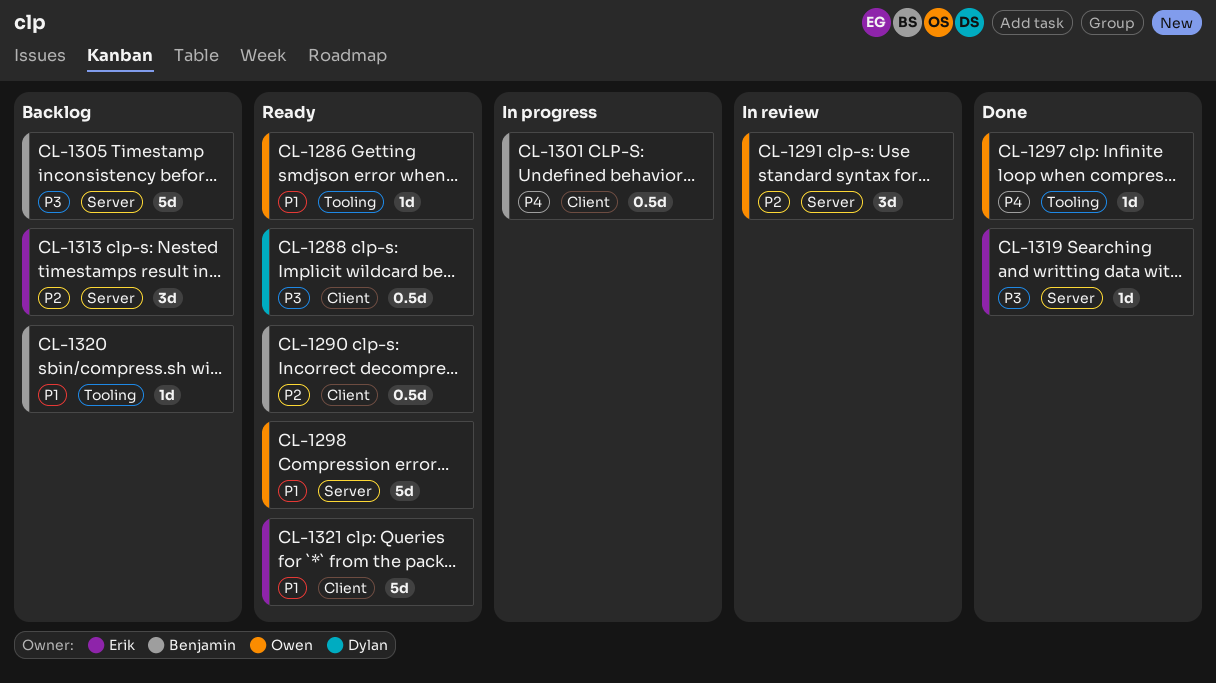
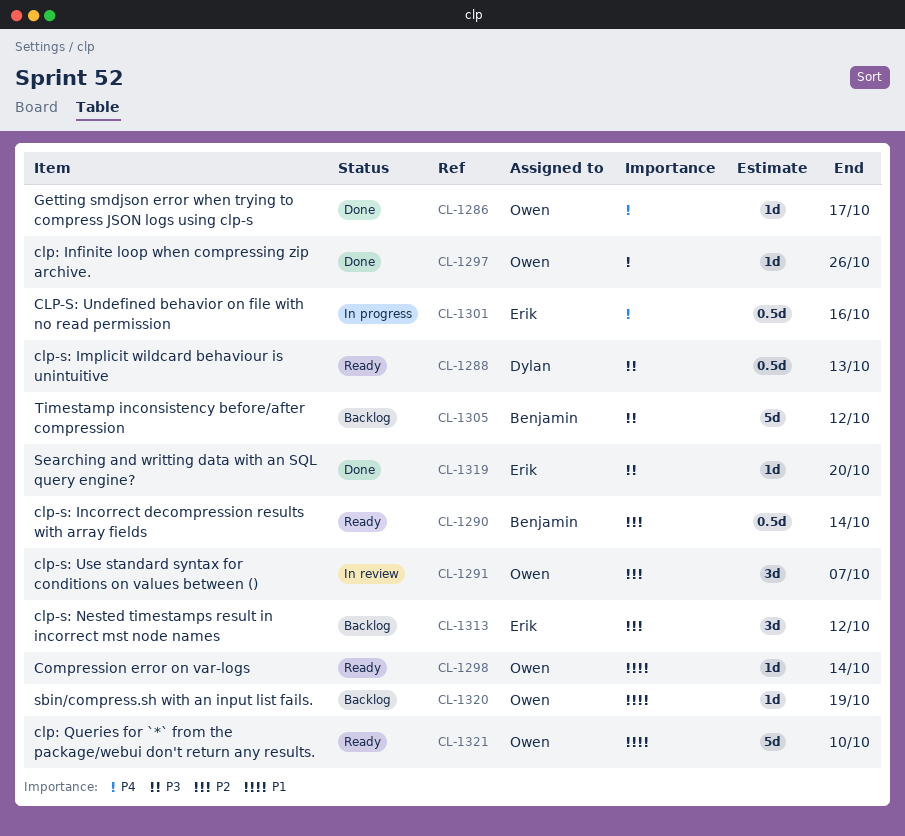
CL-1286, status: Ready -> Done
CL-1286, priority: P1 -> P4
CL-1298, estimate: 5d -> 1d
CL-1301, owner: Benjamin -> Erik
CL-1320, owner: Benjamin -> Owen
CL-1321, owner: Erik -> Owen

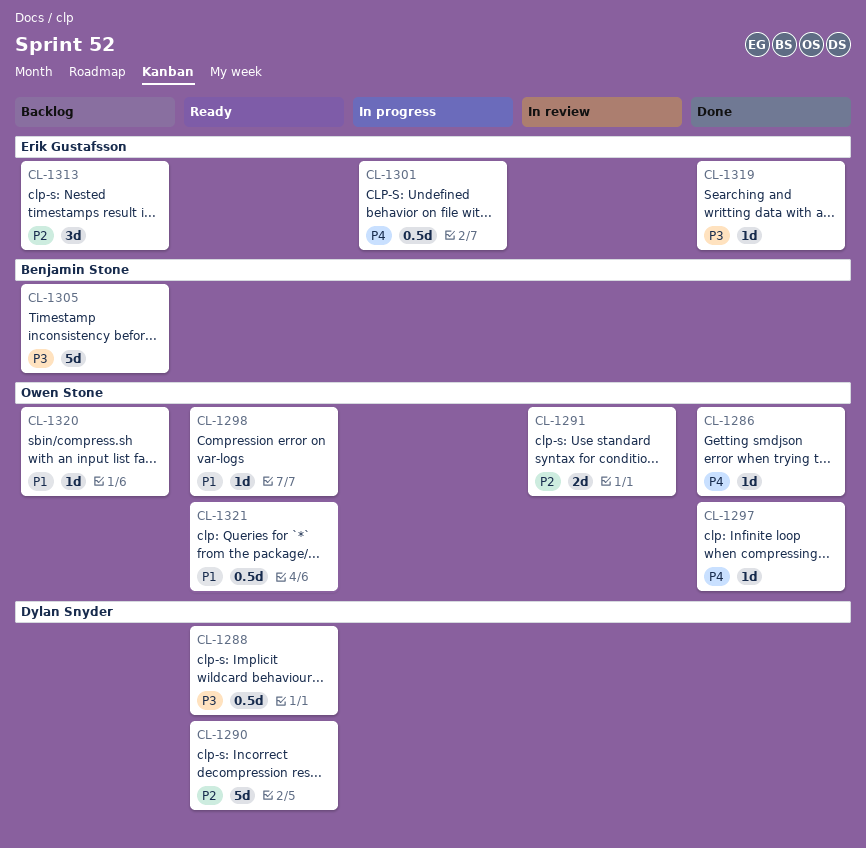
CL-1290, owner: Benjamin Stone -> Dylan Snyder
CL-1290, estimate: 0.5d -> 5d
CL-1291, estimate: 3d -> 2d
CL-1321, estimate: 5d -> 0.5d

